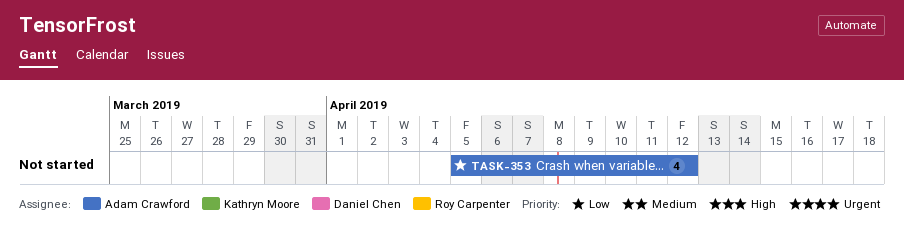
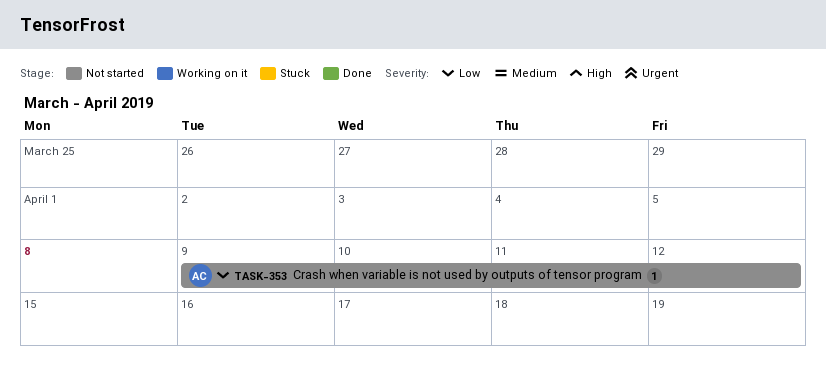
TASK-353, estimate: 4 -> 1
TASK-353, start: Apr 5 -> Apr 9

